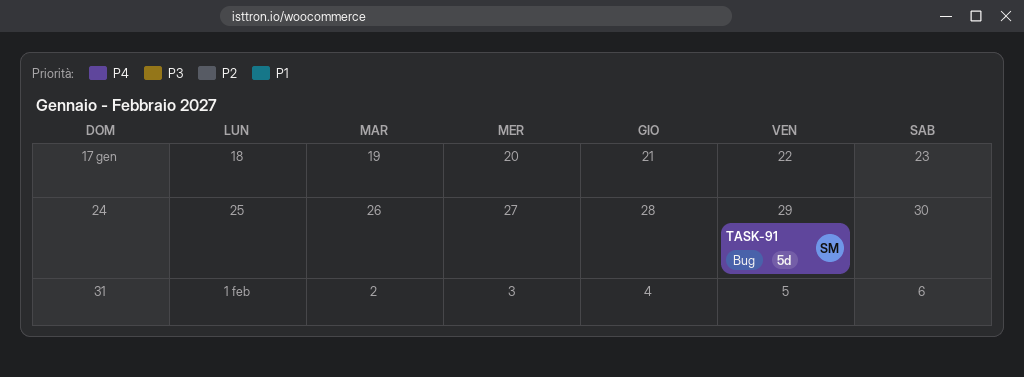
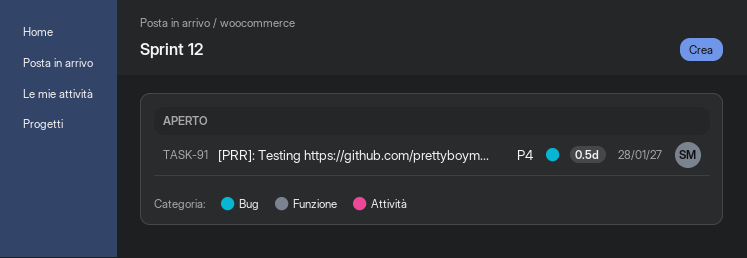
TASK-91, estimate: 5d -> 0.5d
TASK-91, due: Jan 29 -> Jan 28

